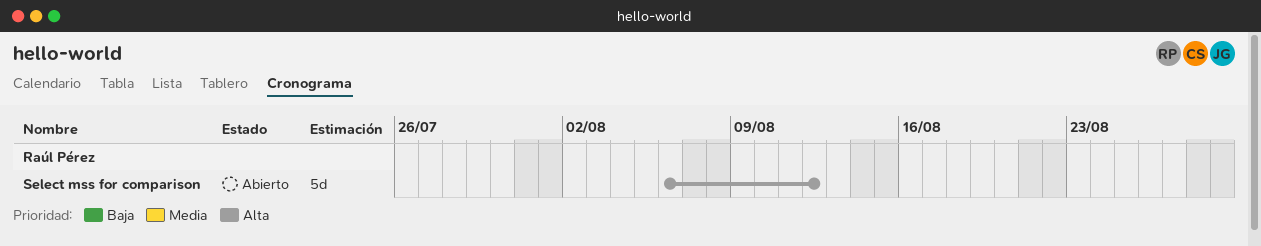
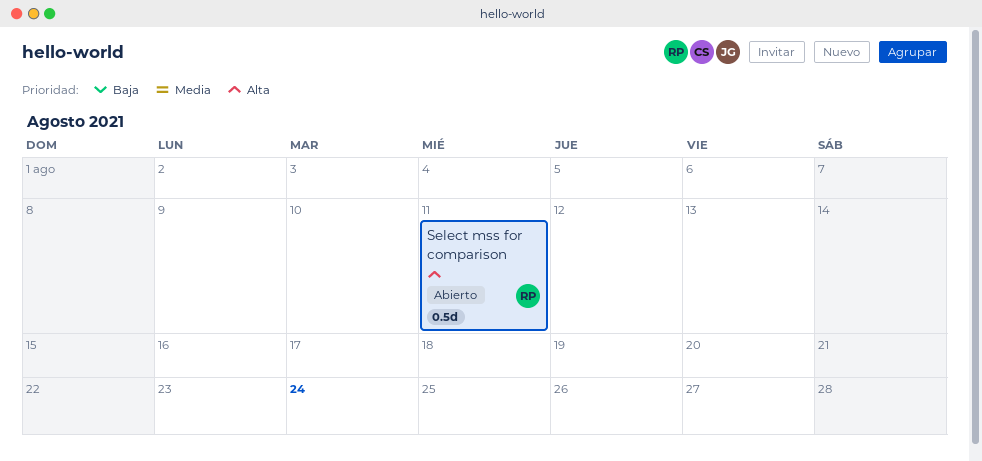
Select mss for comparison, estimate: 5d -> 0.5d
Select mss for comparison, due: Aug 12 -> Aug 11

